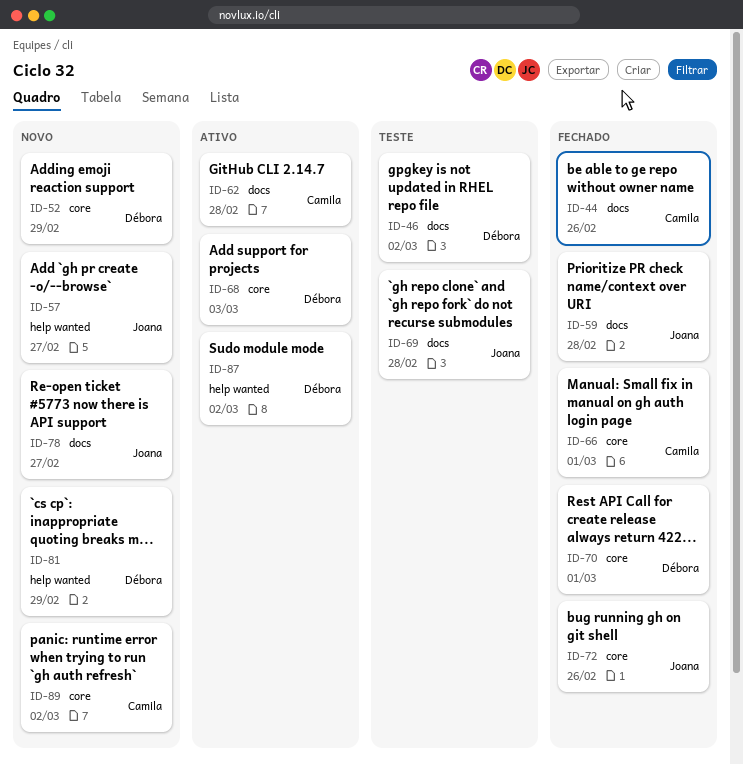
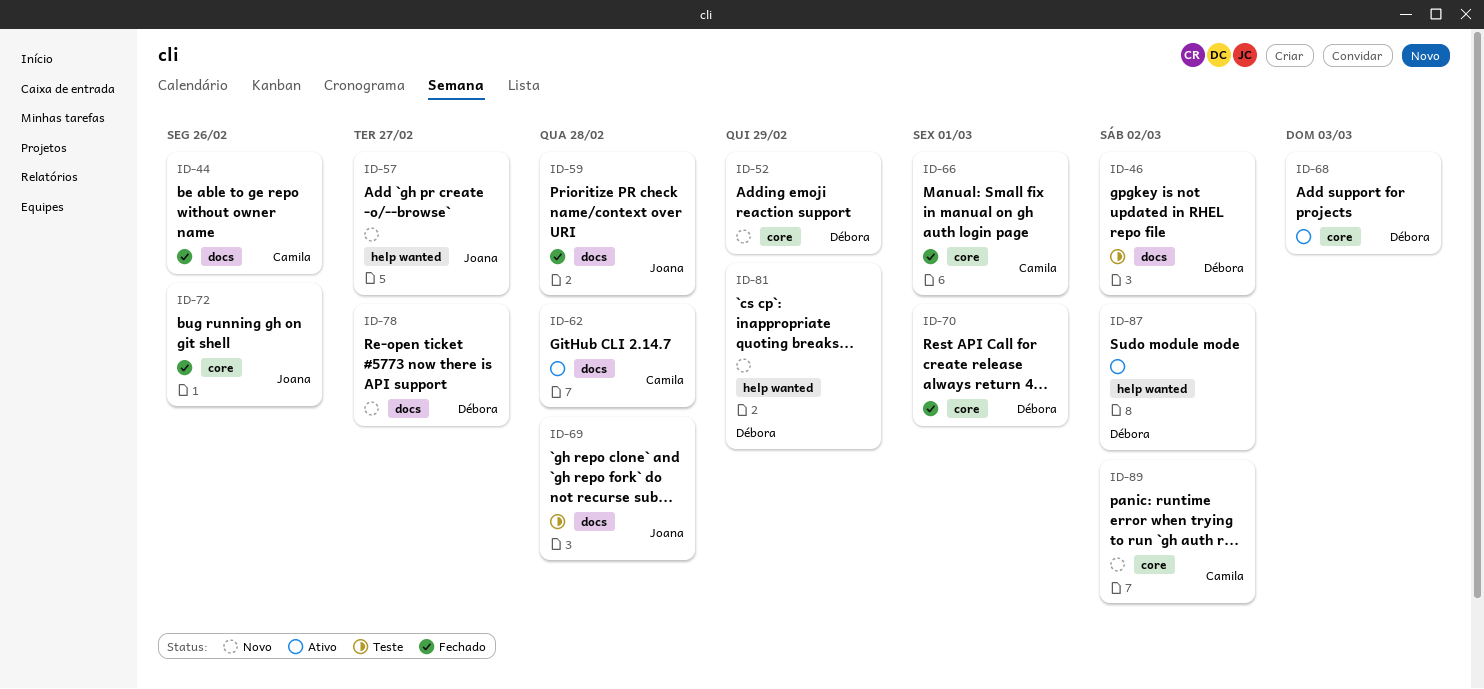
ID-78, owner: Joana -> Débora

